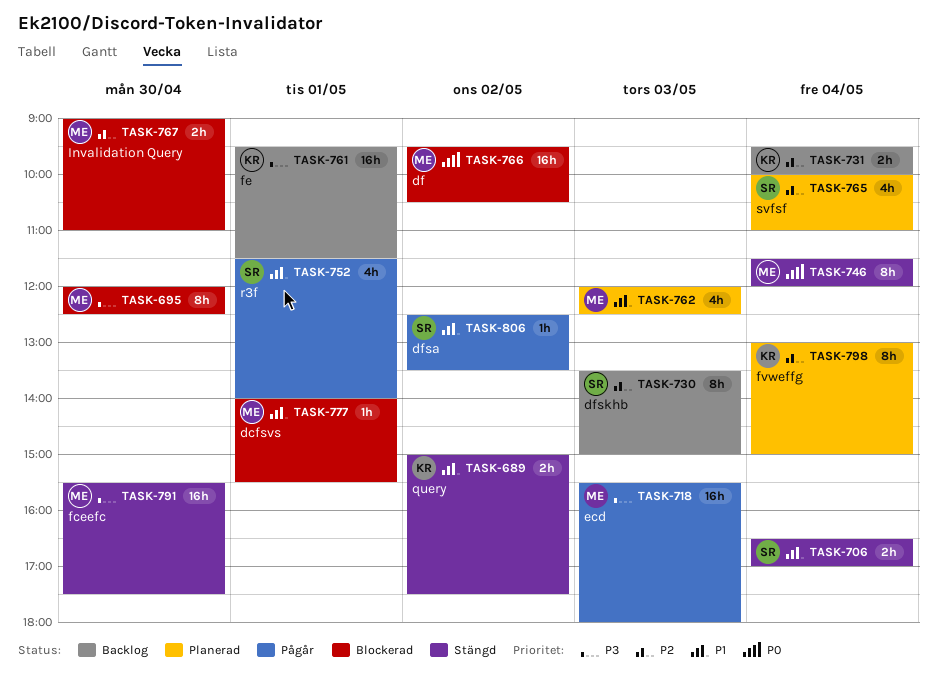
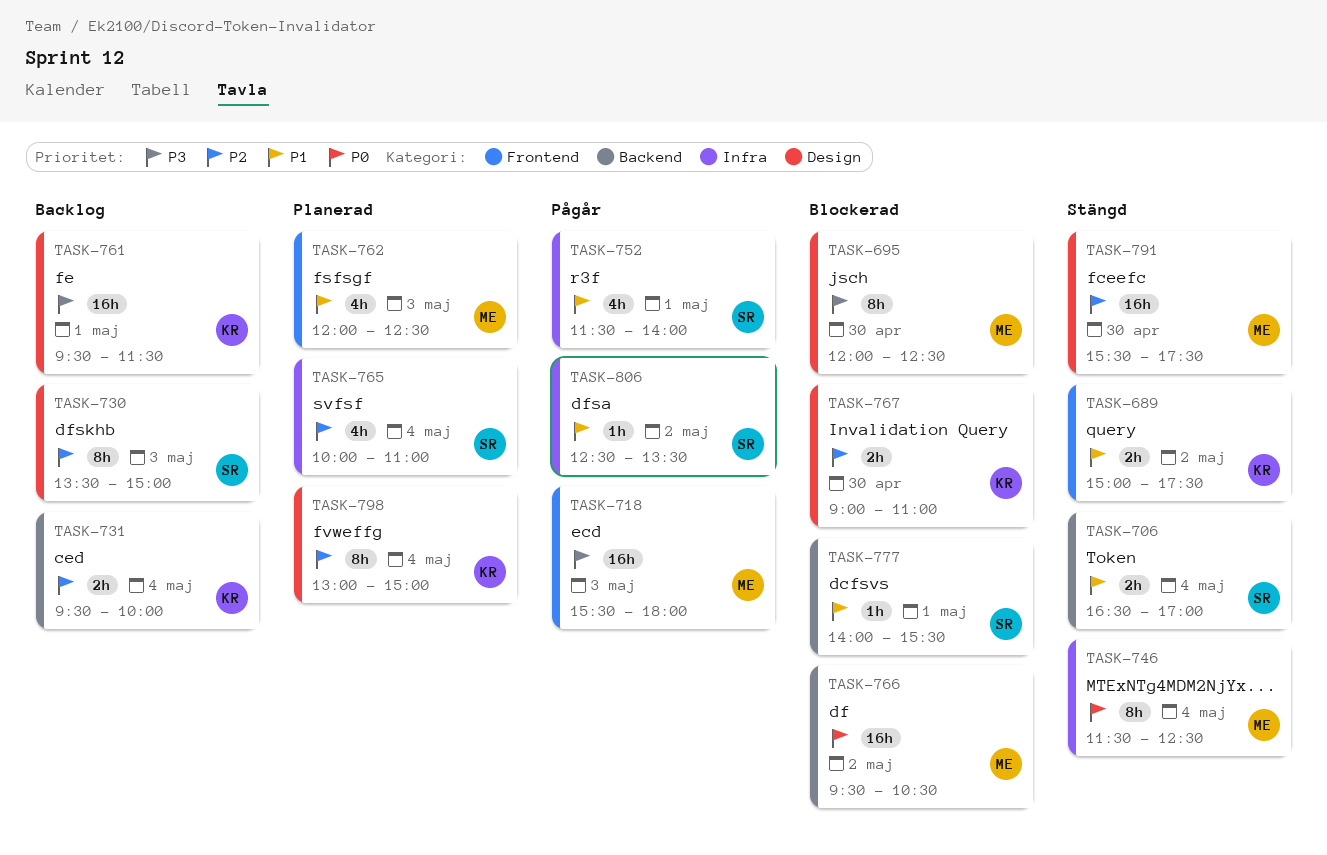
TASK-746, ends: 12:00 -> 12:30
TASK-767, owner: ME -> KR
TASK-777, owner: ME -> SR
TASK-791, priority: P3 -> P2

